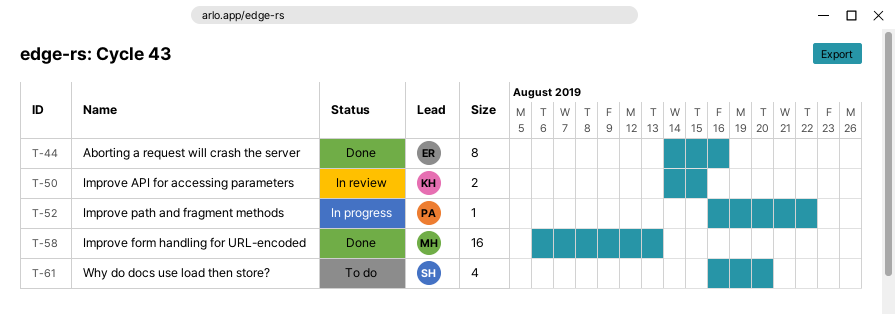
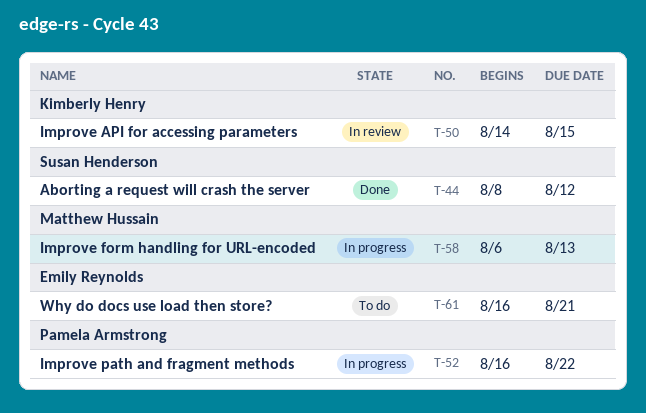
T-44, owner: Emily Reynolds -> Susan Henderson
T-44, start: Aug 14 -> Aug 8
T-44, due: Aug 16 -> Aug 12
T-58, status: Done -> In progress
T-61, owner: Susan Henderson -> Emily Reynolds
T-61, due: Aug 20 -> Aug 21

